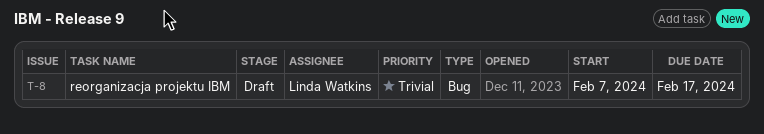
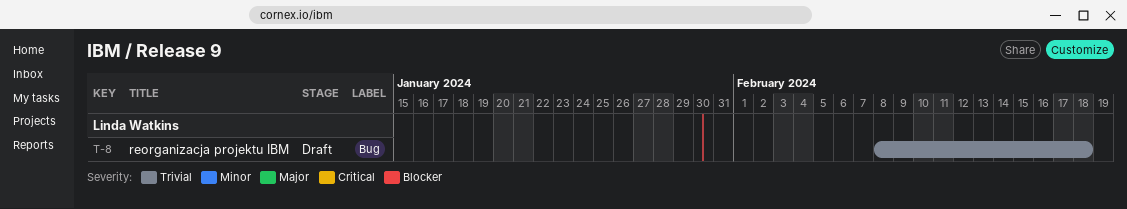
T-8, start: Feb 7 -> Feb 8
T-8, due: Feb 17 -> Feb 18

